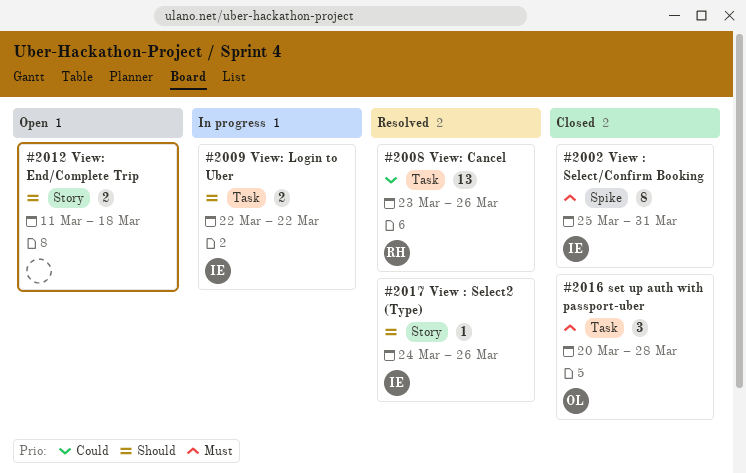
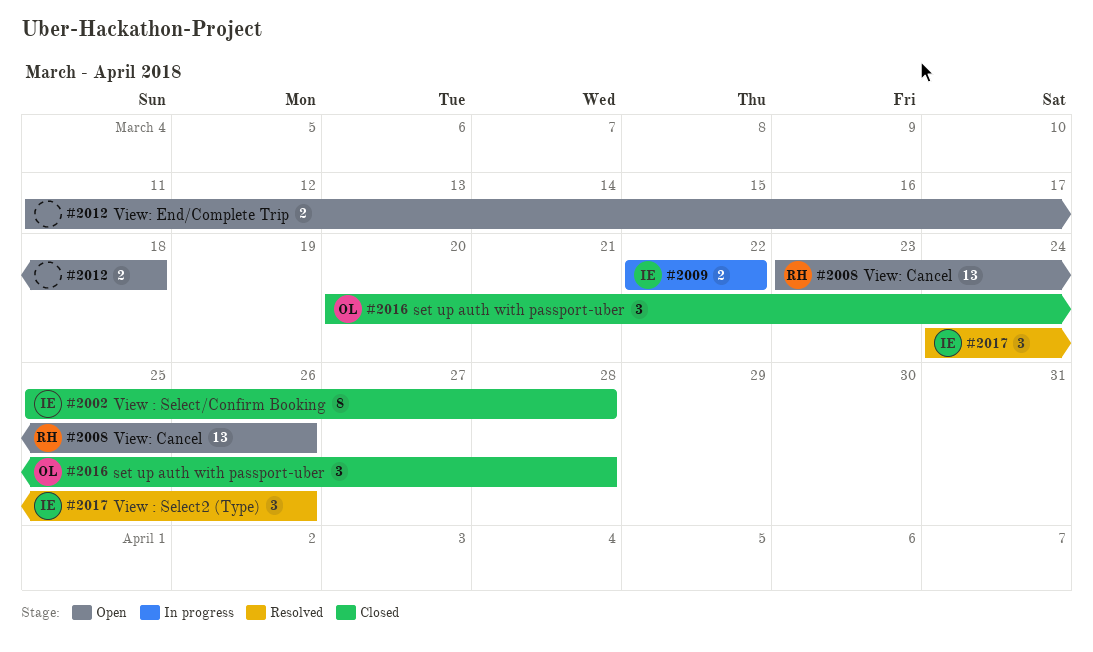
#2002, due: Mar 31 -> Mar 28
#2008, status: Resolved -> Open
#2017, estimate: 1 -> 3

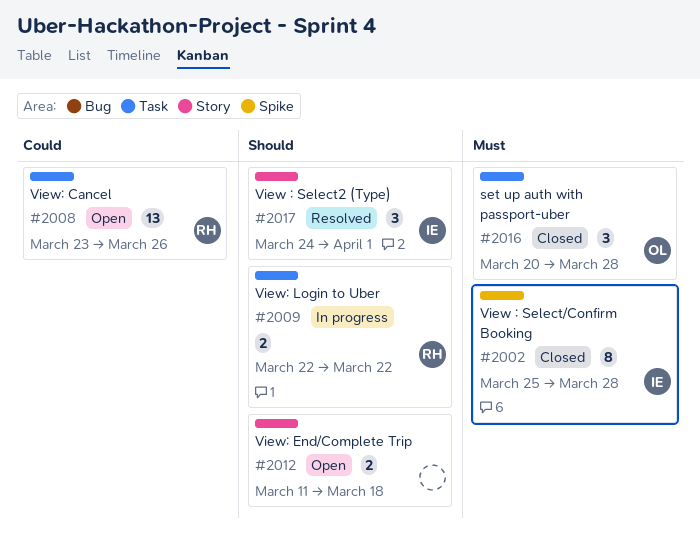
#2009, owner: IE -> RH
#2017, due: Mar 26 -> Apr 1

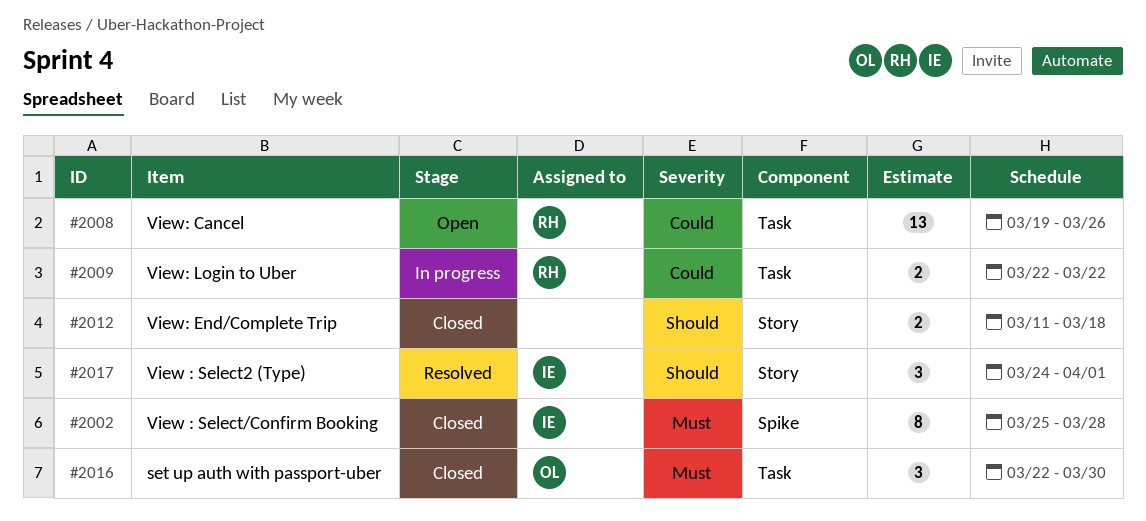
#2008, start: Mar 23 -> Mar 19
#2009, priority: Should -> Could
#2012, status: Open -> Closed
#2016, start: Mar 20 -> Mar 22
#2016, due: Mar 28 -> Mar 30

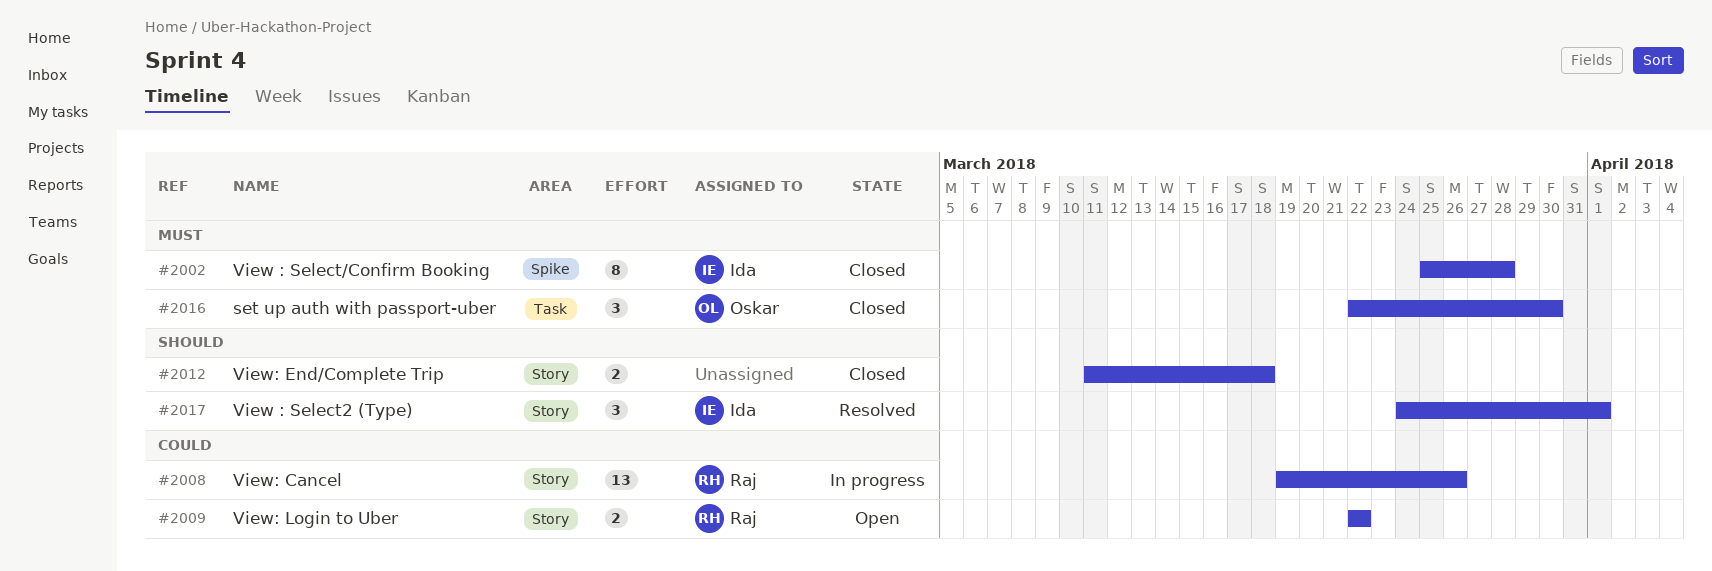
#2008, status: Open -> In progress
#2008, label: Task -> Story
#2009, status: In progress -> Open
#2009, label: Task -> Story

